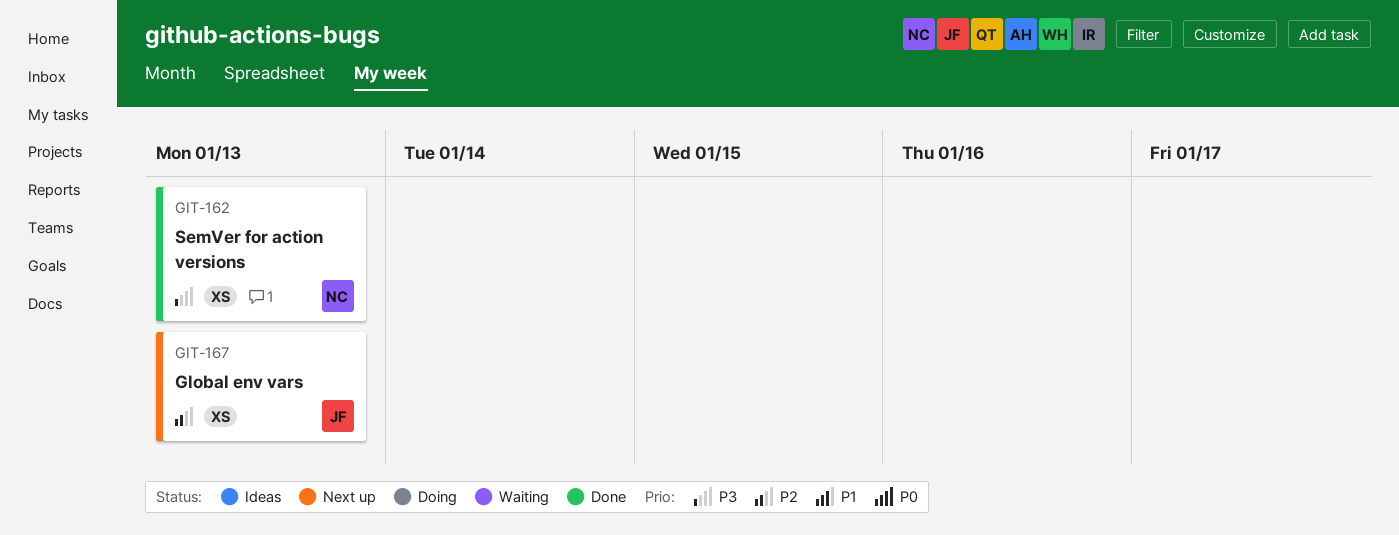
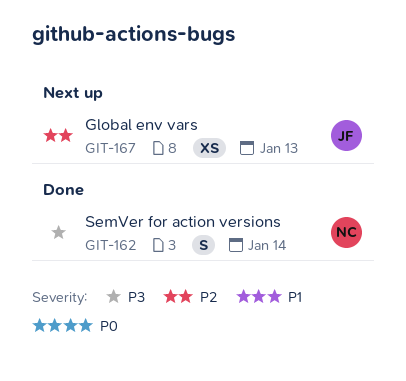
GIT-162, estimate: XS -> S
GIT-162, due: Jan 13 -> Jan 14

